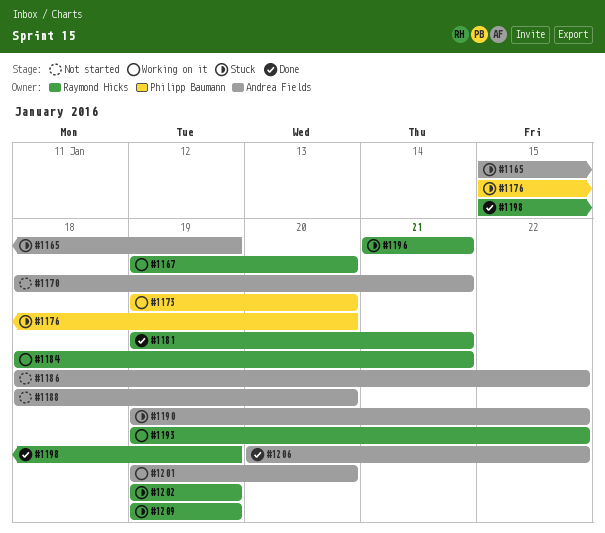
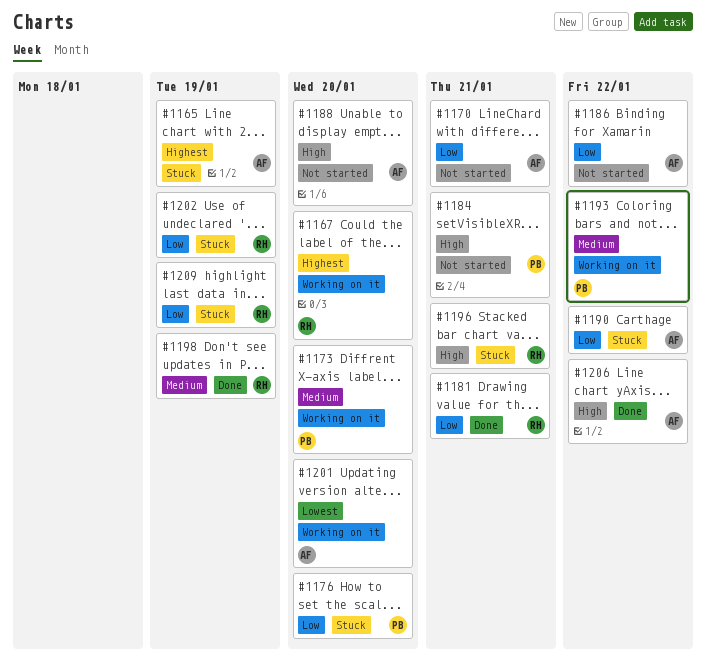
#1184, status: Working on it -> Not started
#1184, owner: Raymond Hicks -> Philipp Baumann
#1193, owner: Raymond Hicks -> Philipp Baumann

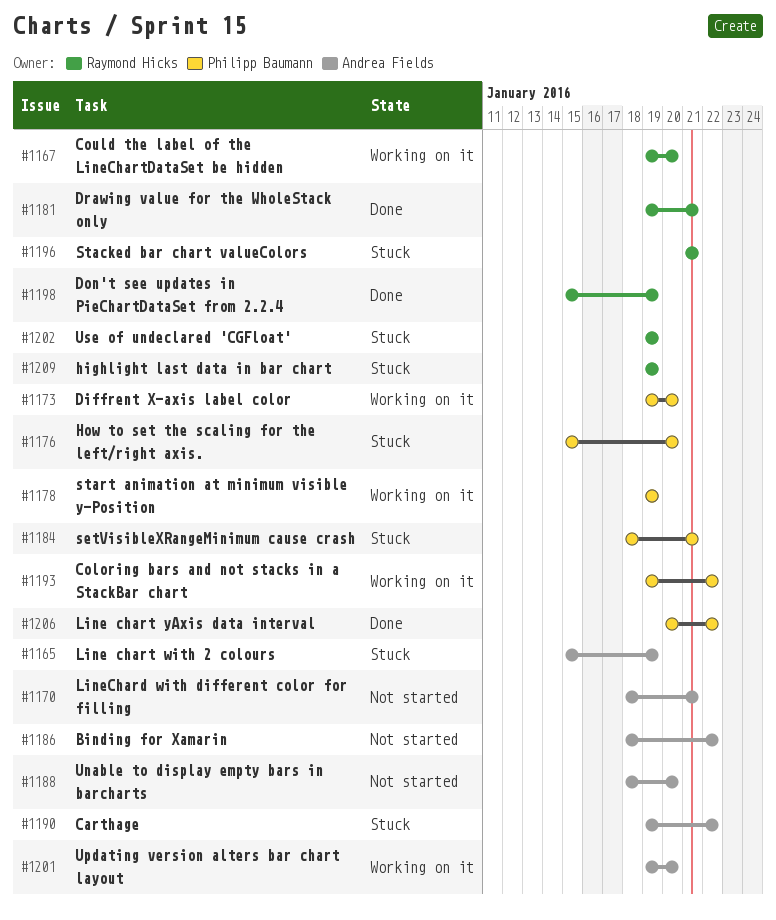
#1178: none -> present
#1184, status: Not started -> Stuck
#1206, owner: Andrea Fields -> Philipp Baumann

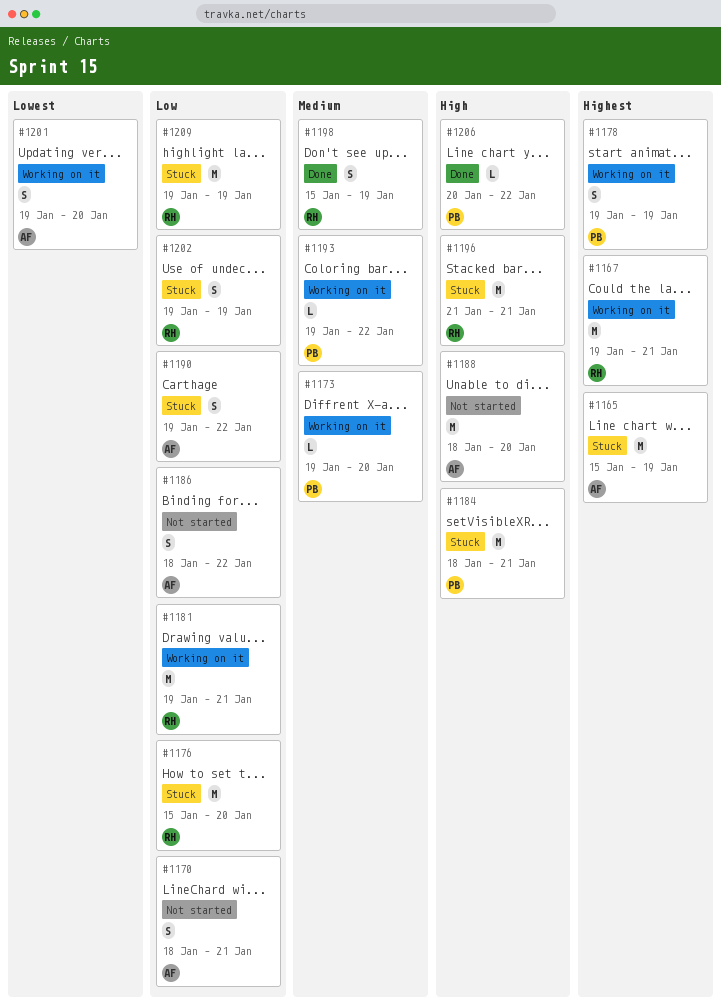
#1167, due: Jan 20 -> Jan 21
#1176, owner: Philipp Baumann -> Raymond Hicks
#1181, status: Done -> Working on it

